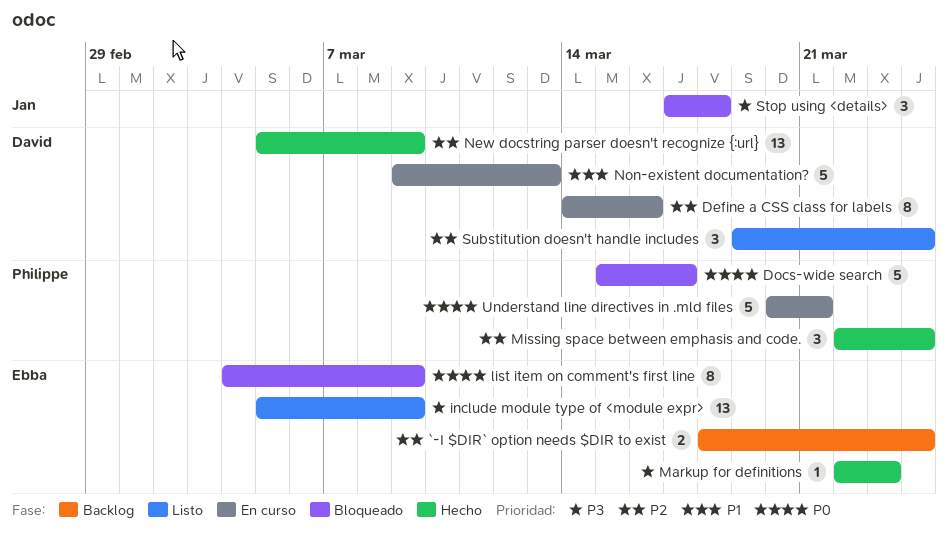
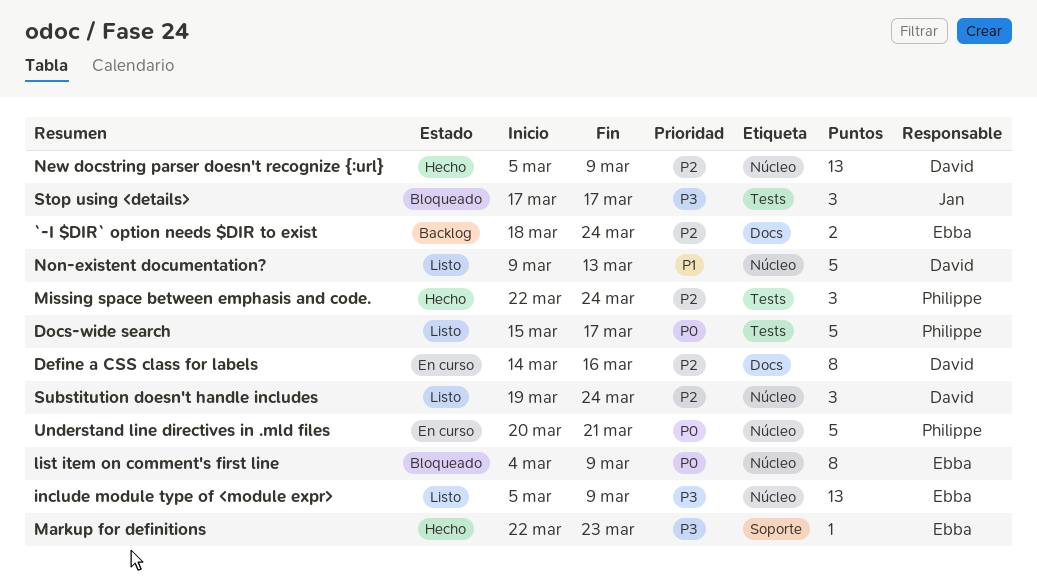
Docs-wide search, status: Bloqueado -> Listo
Non-existent documentation?, status: En curso -> Listo
Stop using <details>, due: Mar 18 -> Mar 17

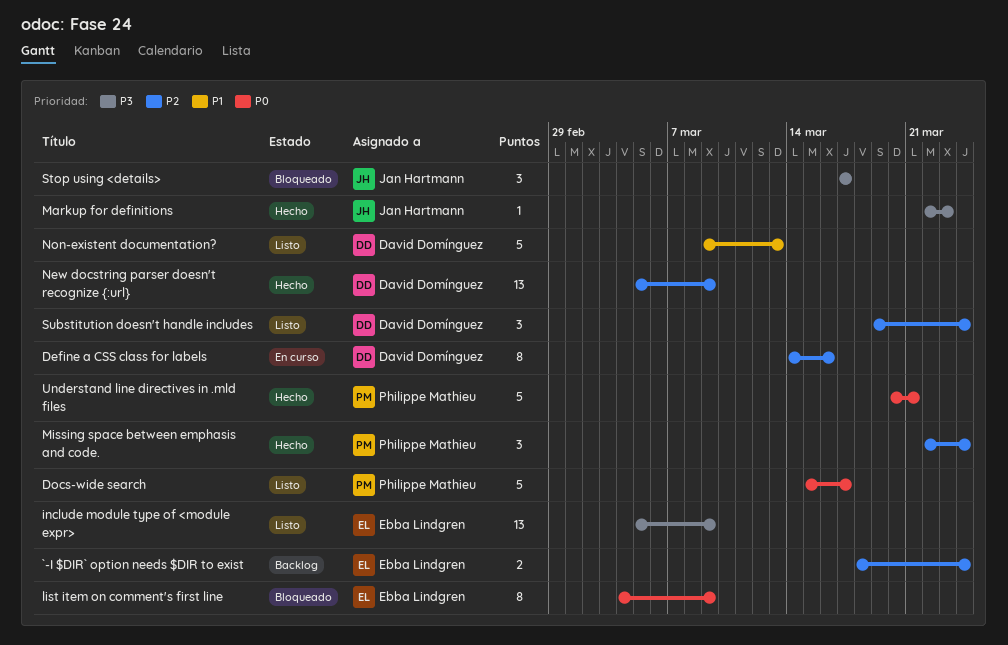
Markup for definitions, owner: Ebba Lindgren -> Jan Hartmann
Understand line directives in .mld files, status: En curso -> Hecho

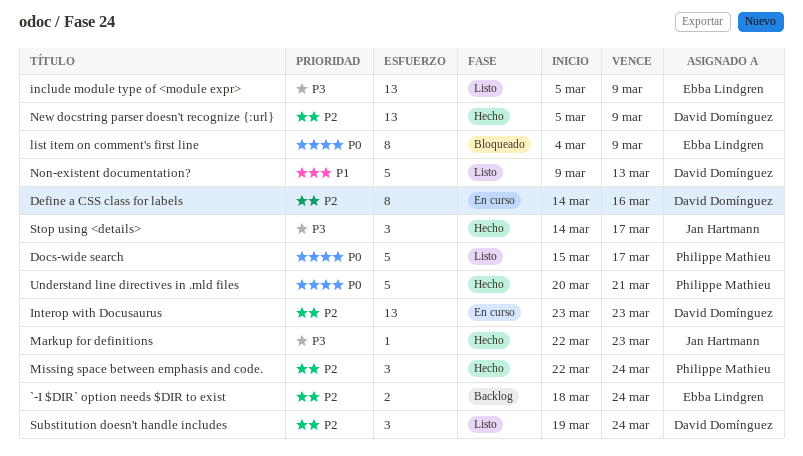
Interop with Docusaurus: none -> present
Stop using <details>, status: Bloqueado -> Hecho
Stop using <details>, start: Mar 17 -> Mar 14

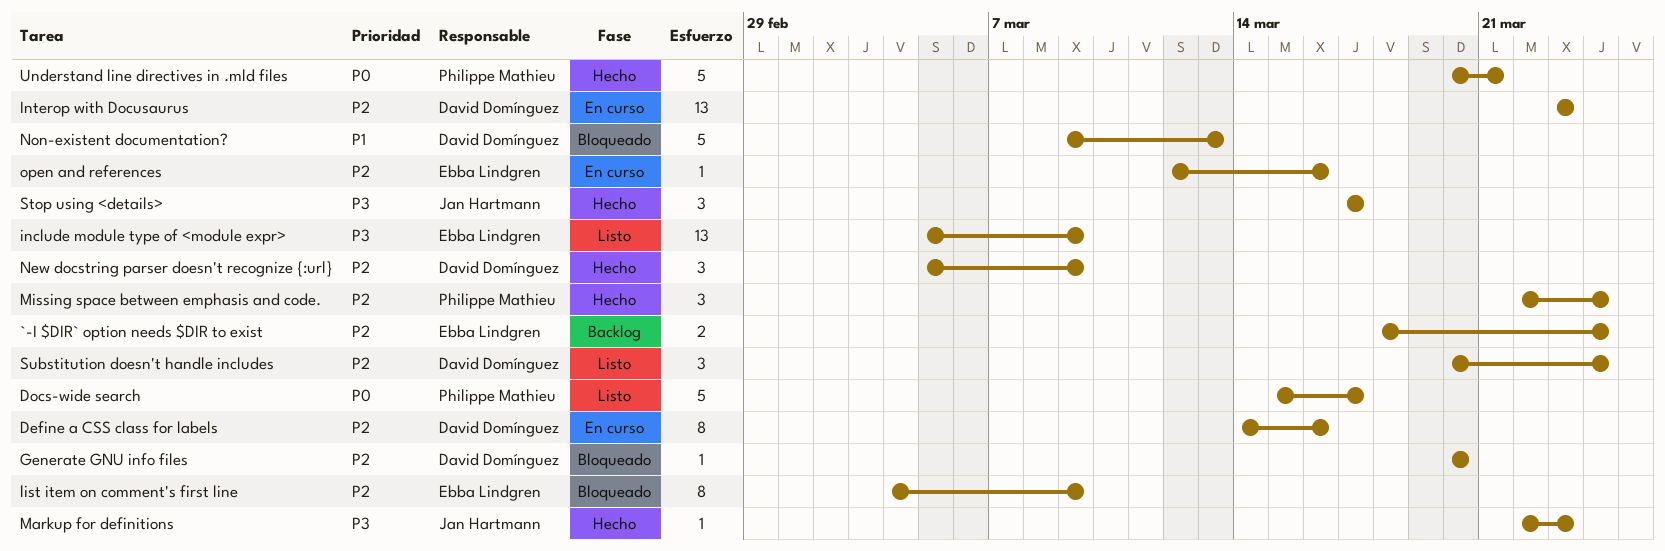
Generate GNU info files: none -> present
list item on comment's first line, priority: P0 -> P2
New docstring parser doesn't recognize {:url}, estimate: 13 -> 3
Non-existent documentation?, status: Listo -> Bloqueado
open and references: none -> present
Stop using <details>, start: Mar 14 -> Mar 17
Substitution doesn't handle includes, start: Mar 19 -> Mar 20

